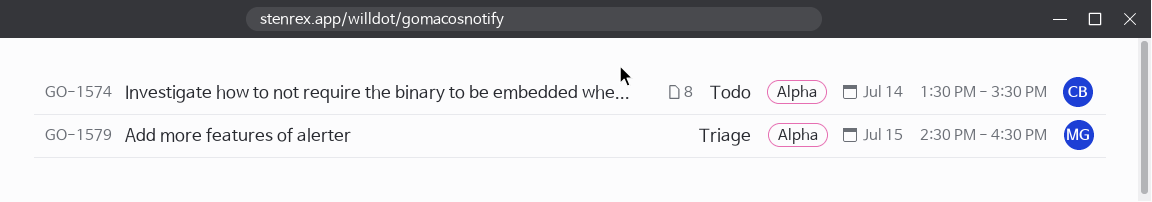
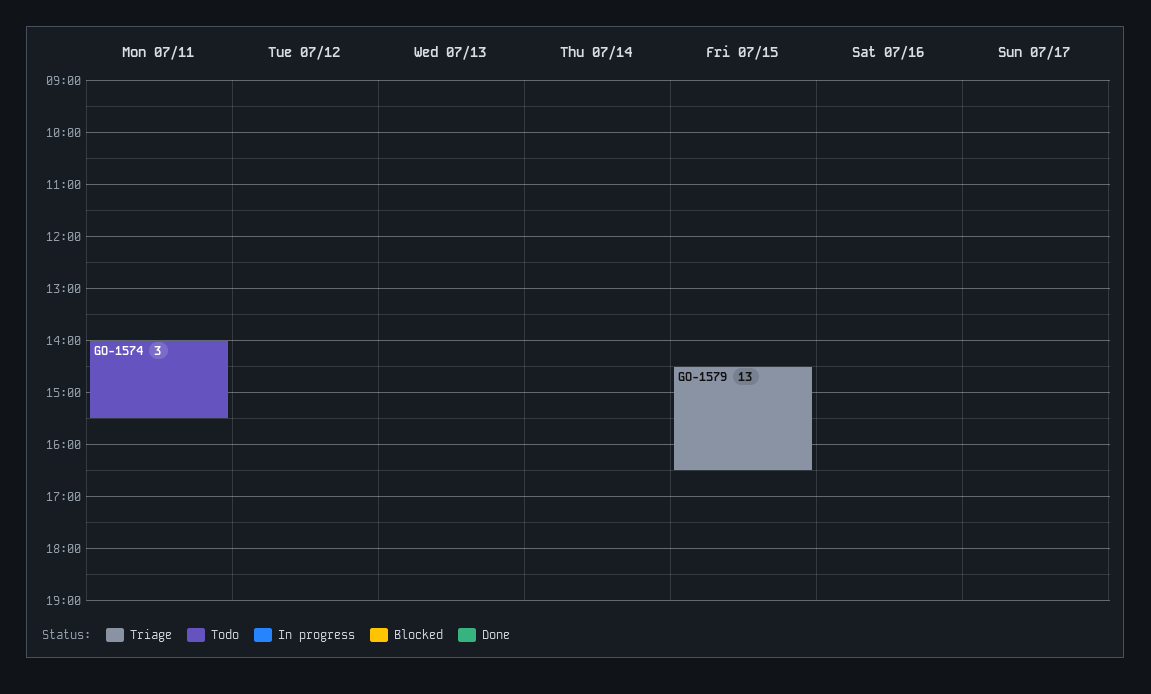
GO-1574, day: Jul 14 -> Jul 11
GO-1574, begins: 13:30 -> 14:00

